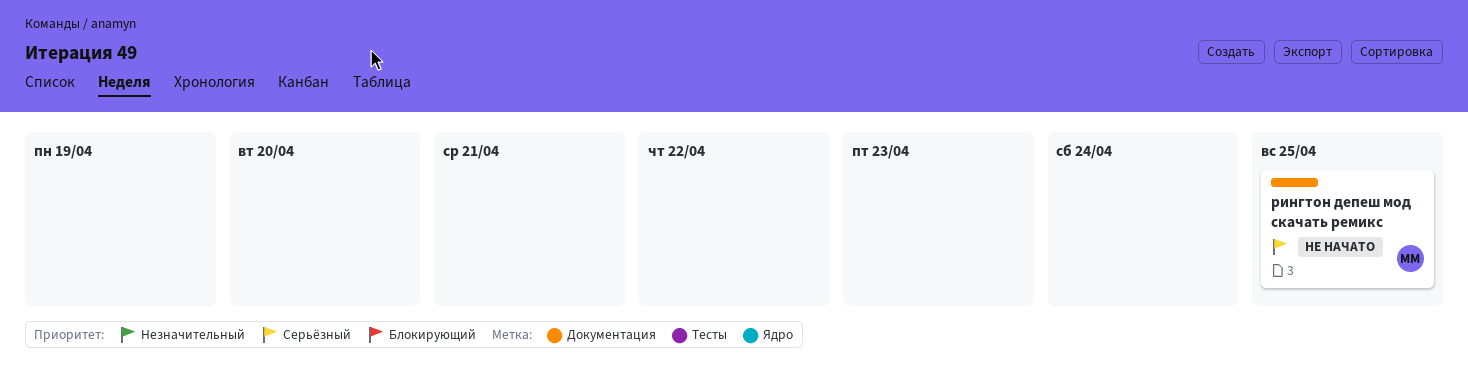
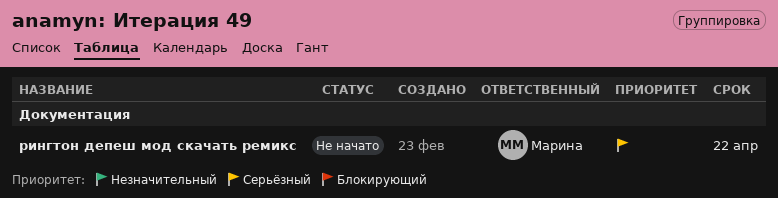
рингтон депеш мод скачать ремикс, due: Apr 25 -> Apr 22

